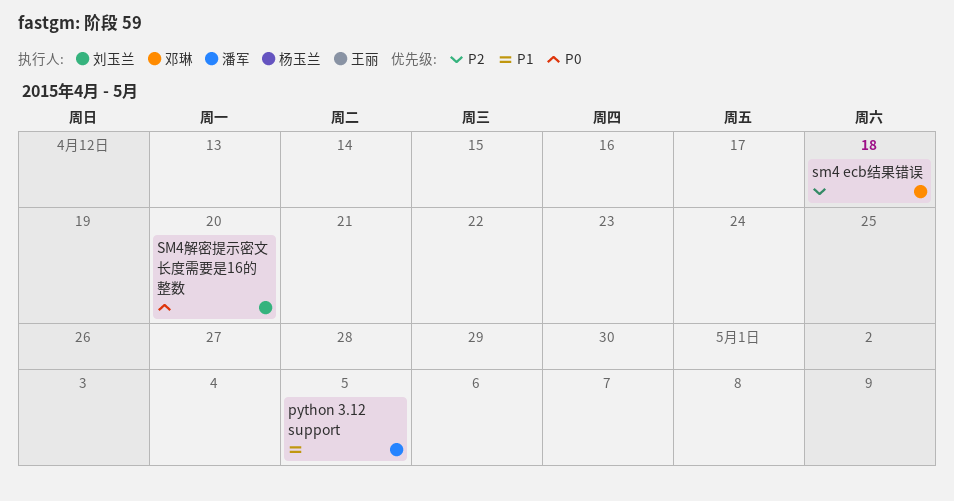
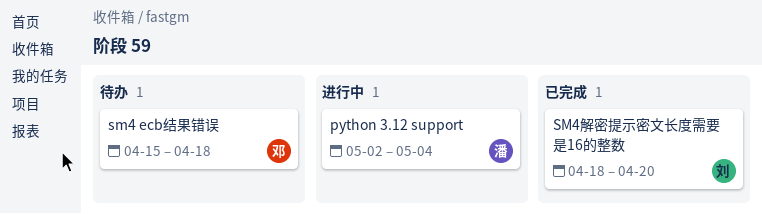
python 3.12 support, due: May 5 -> May 4

